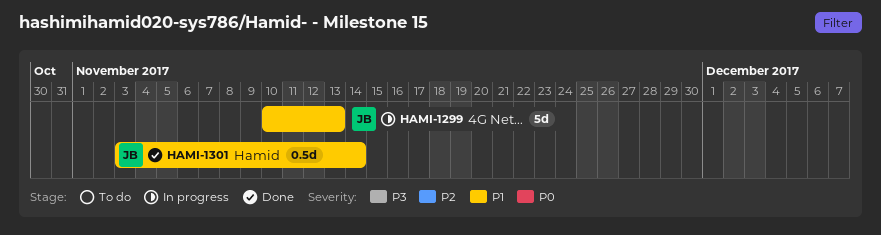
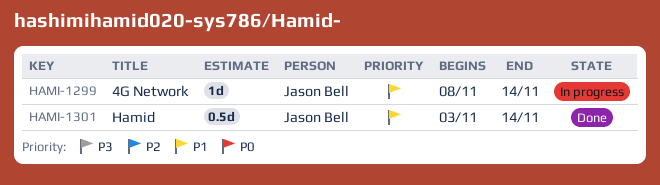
HAMI-1299, estimate: 5d -> 1d
HAMI-1299, start: Nov 10 -> Nov 8
HAMI-1299, due: Nov 13 -> Nov 14

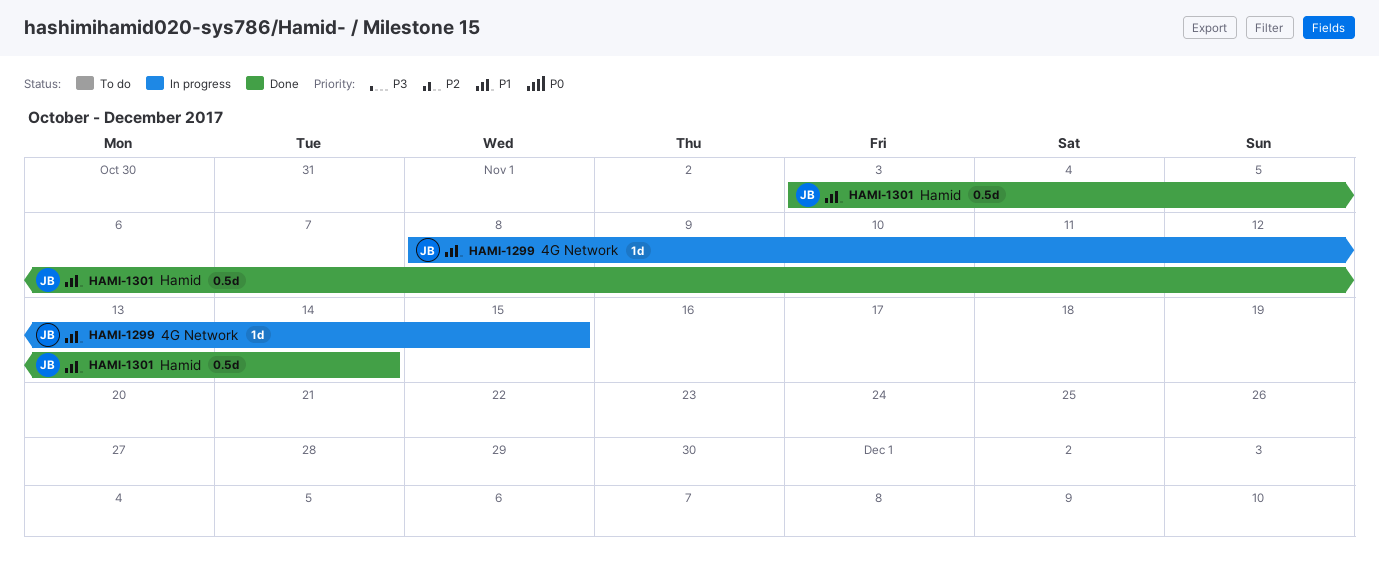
HAMI-1299, due: Nov 14 -> Nov 15

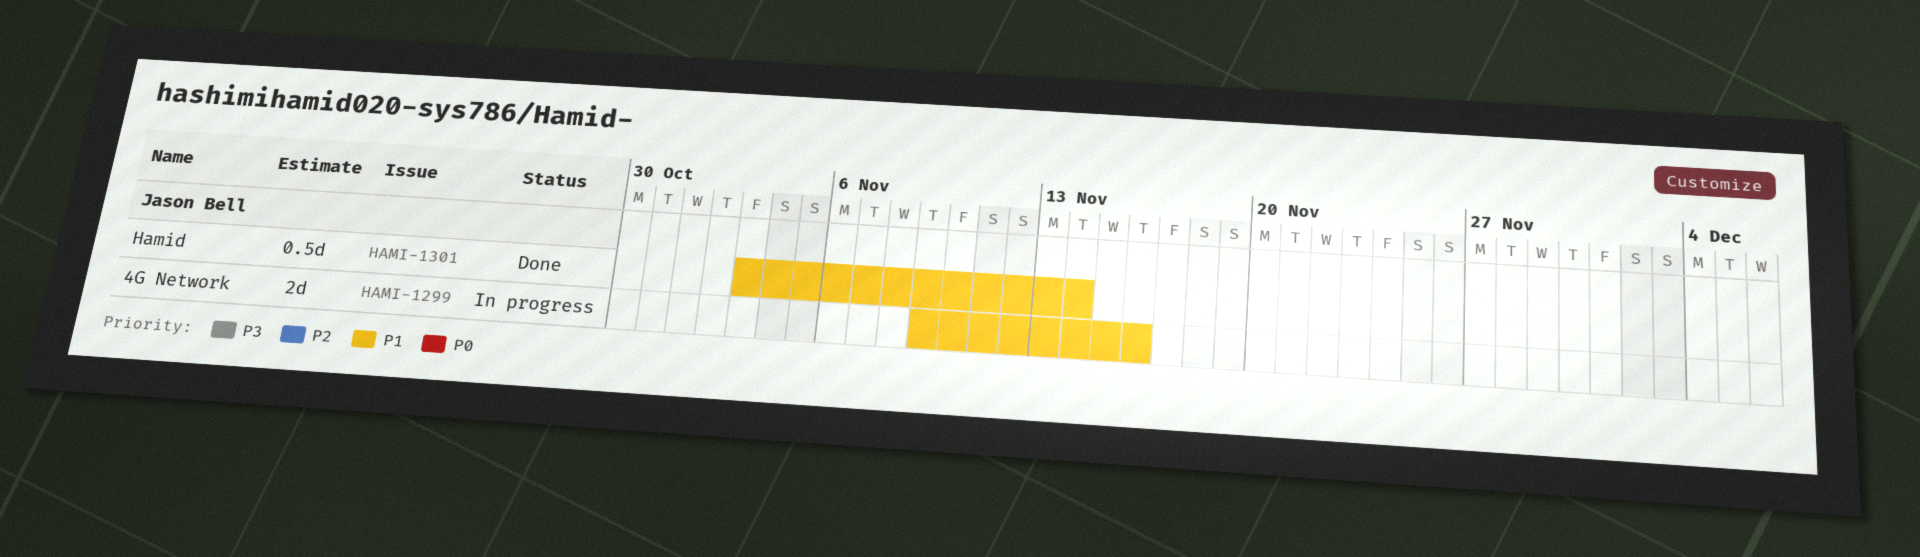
HAMI-1299, estimate: 1d -> 2d
HAMI-1299, start: Nov 8 -> Nov 9
HAMI-1299, due: Nov 15 -> Nov 16

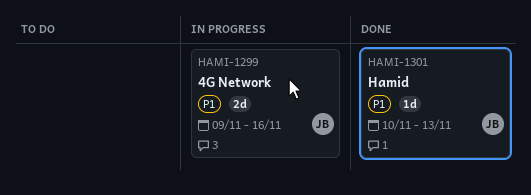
HAMI-1301, estimate: 0.5d -> 1d
HAMI-1301, start: Nov 3 -> Nov 10
HAMI-1301, due: Nov 14 -> Nov 13

